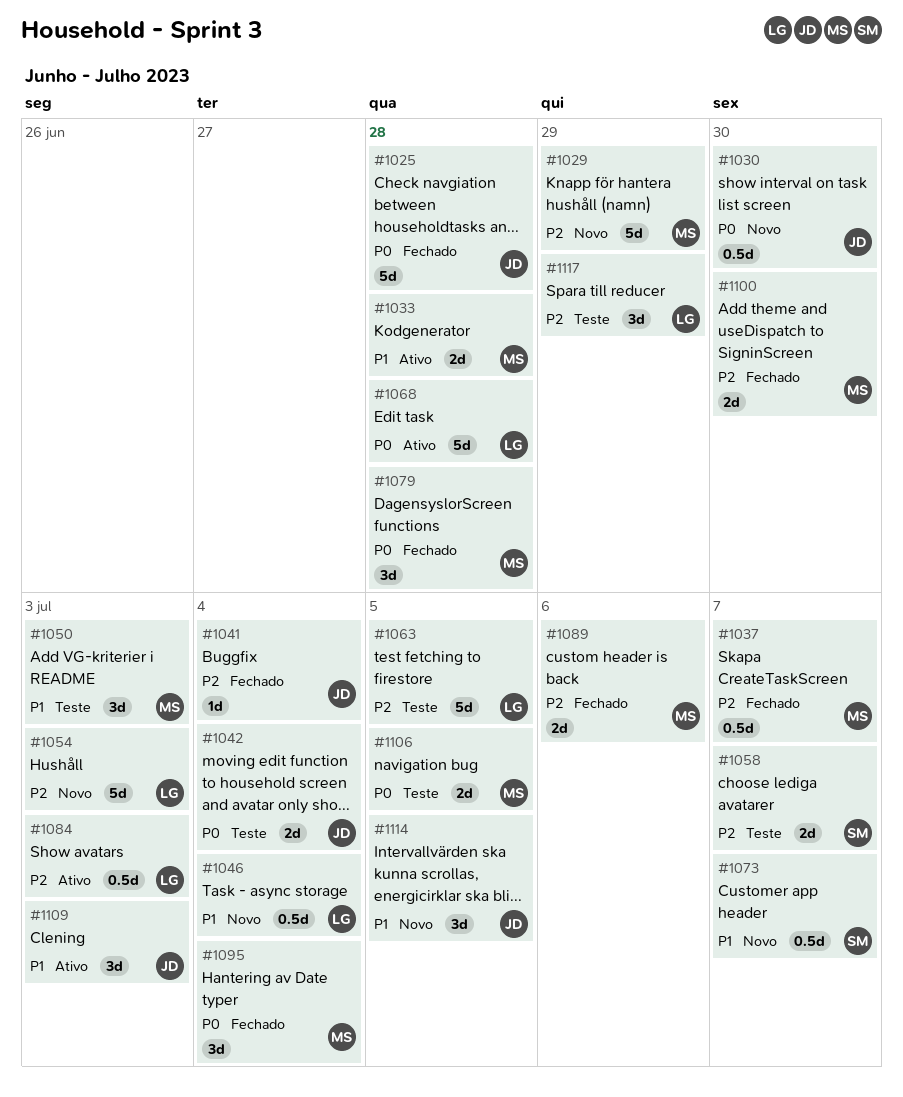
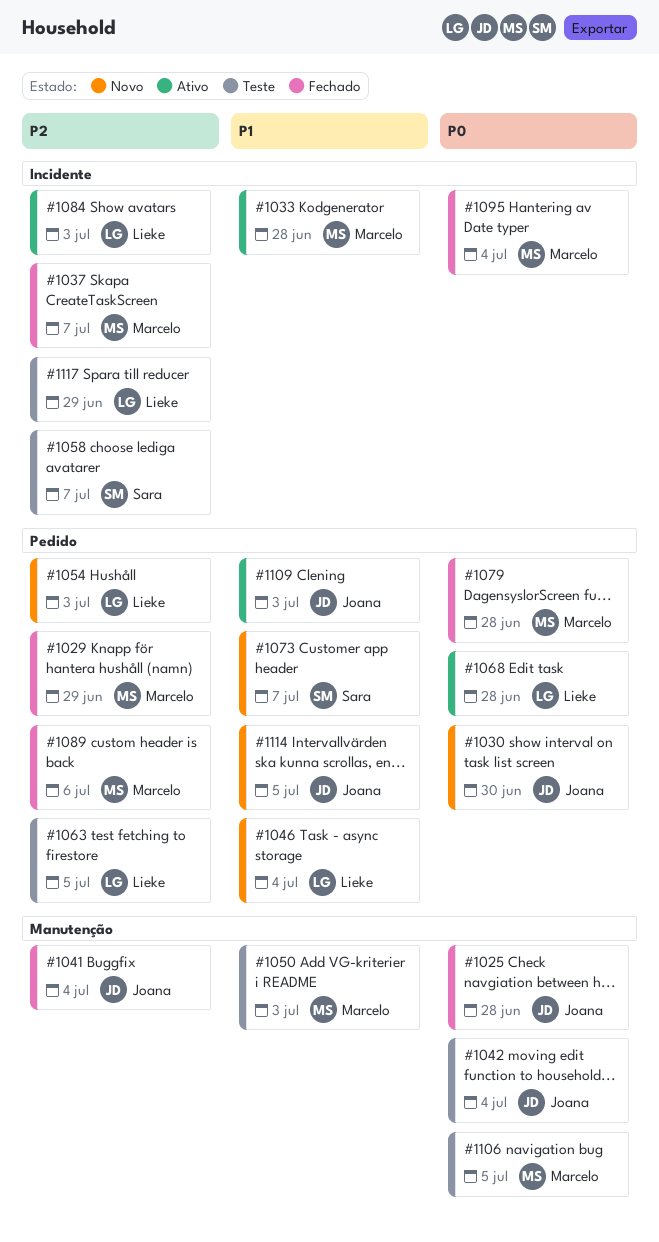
#1029, status: Novo -> Fechado
#1100: present -> none

